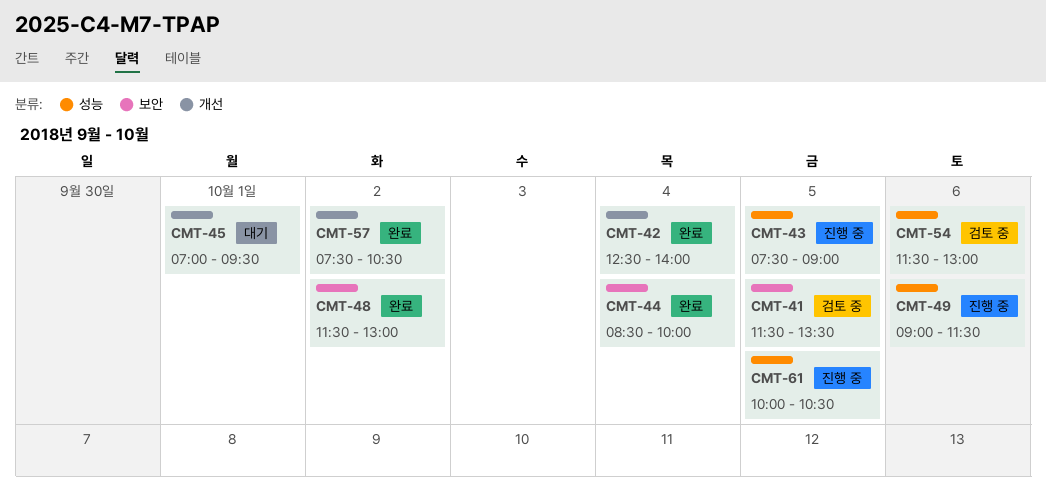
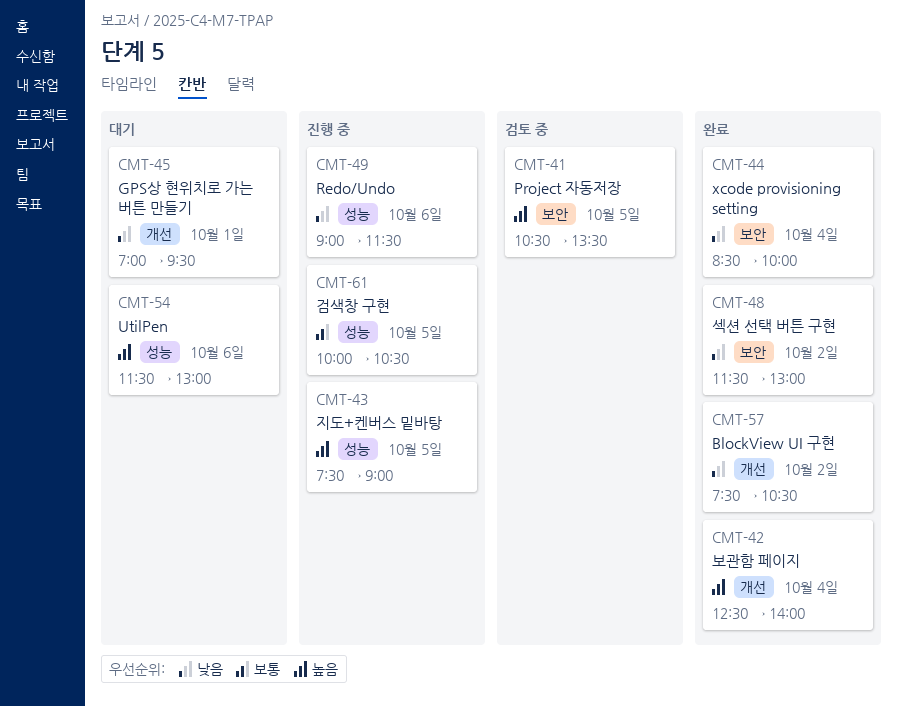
CMT-41, begins: 11:30 -> 10:30
CMT-54, status: 검토 중 -> 대기

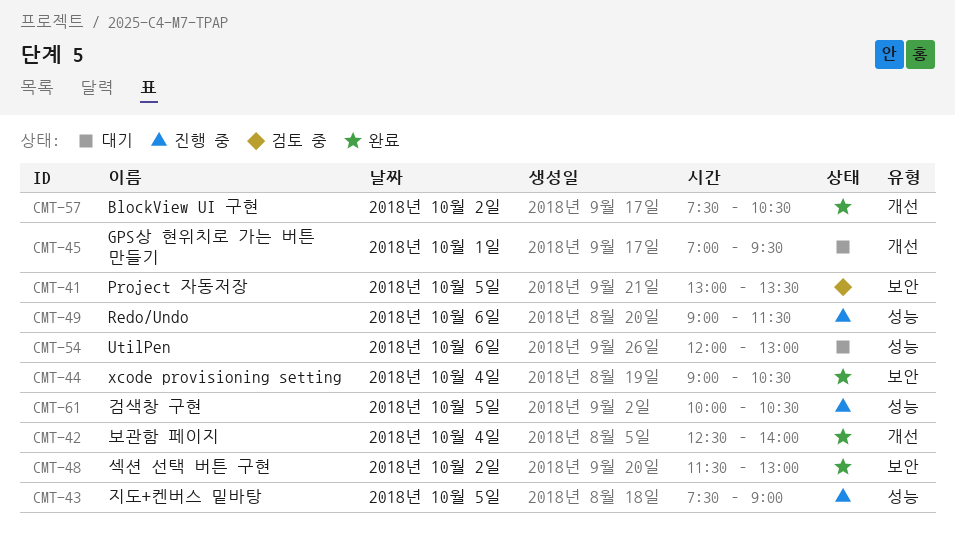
CMT-41, begins: 10:30 -> 13:00
CMT-44, begins: 08:30 -> 09:00
CMT-44, ends: 10:00 -> 10:30
CMT-54, begins: 11:30 -> 12:00

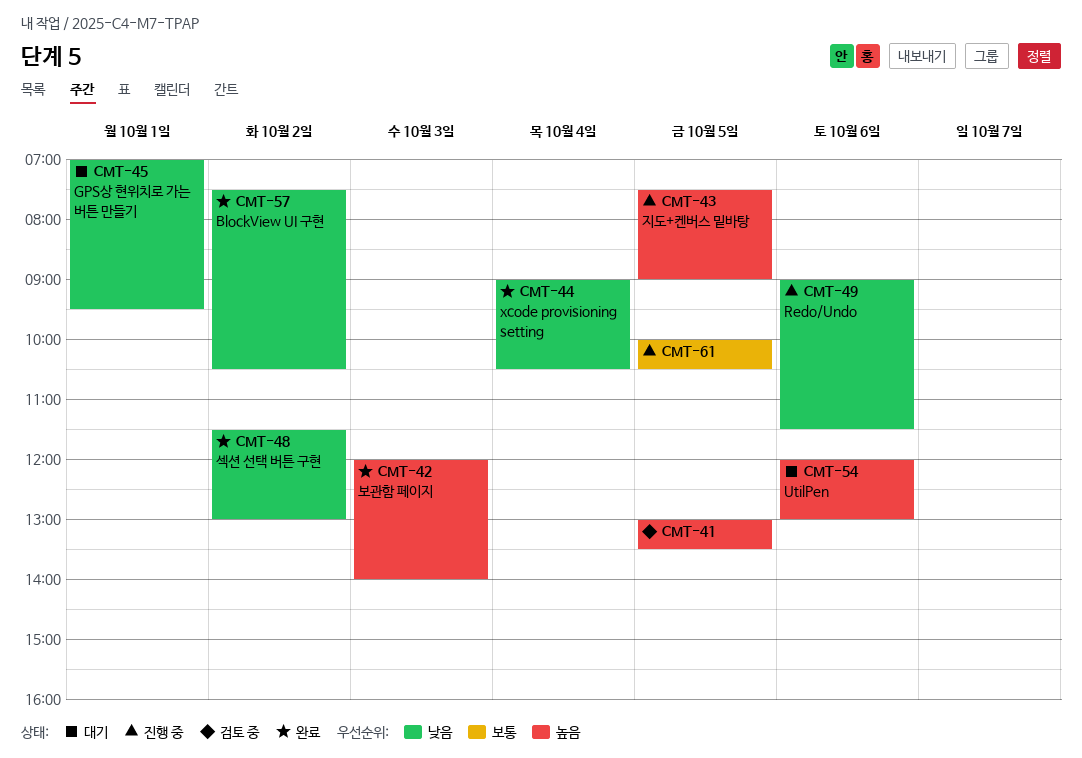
CMT-42, day: Oct 4 -> Oct 3
CMT-42, begins: 12:30 -> 12:00

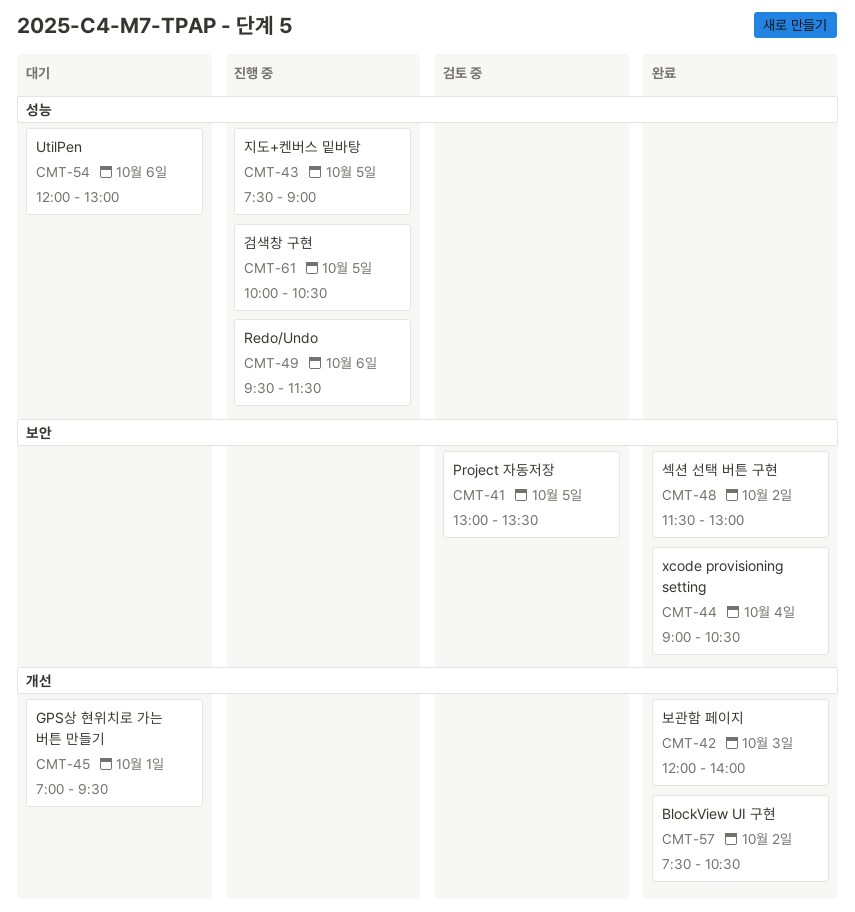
CMT-49, begins: 09:00 -> 09:30

